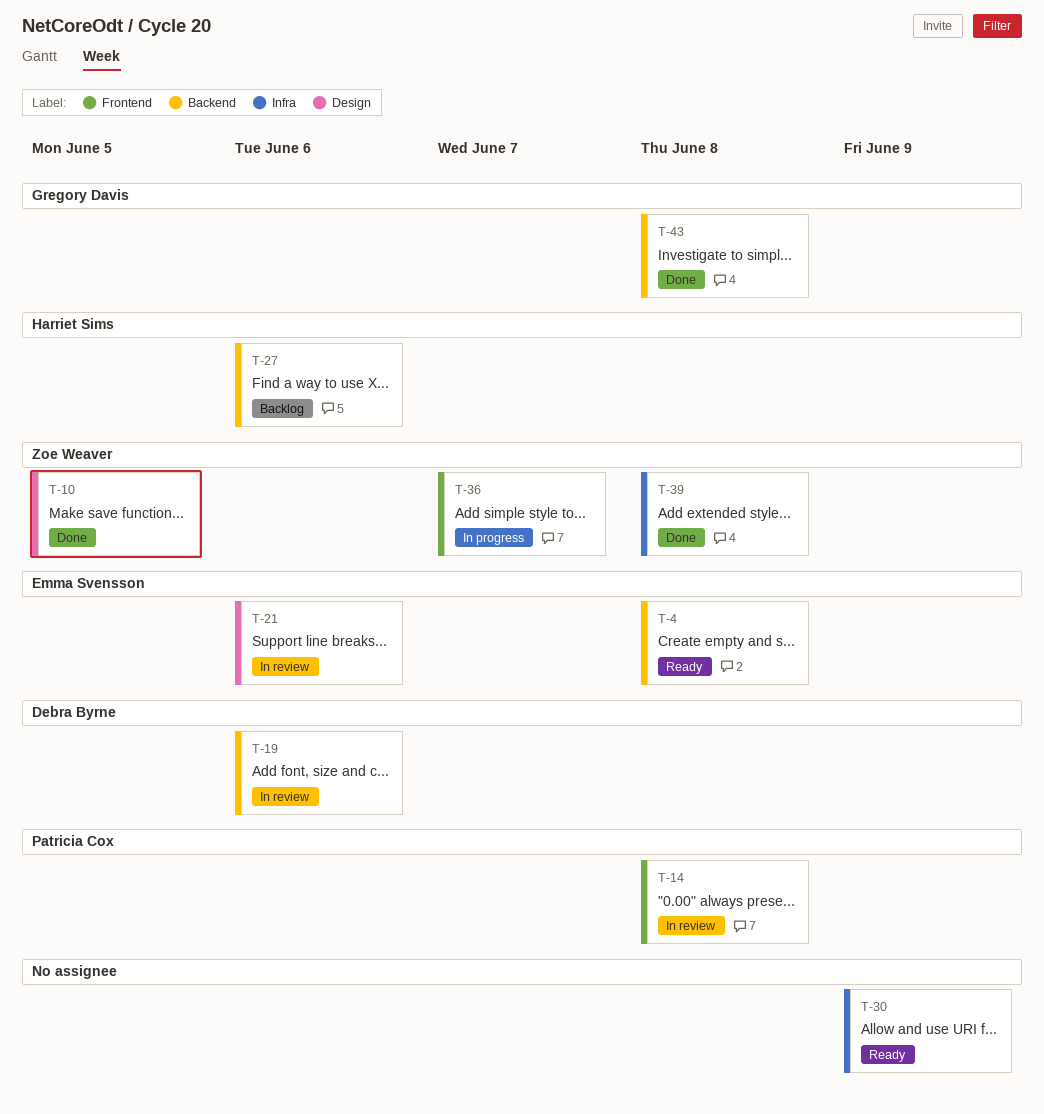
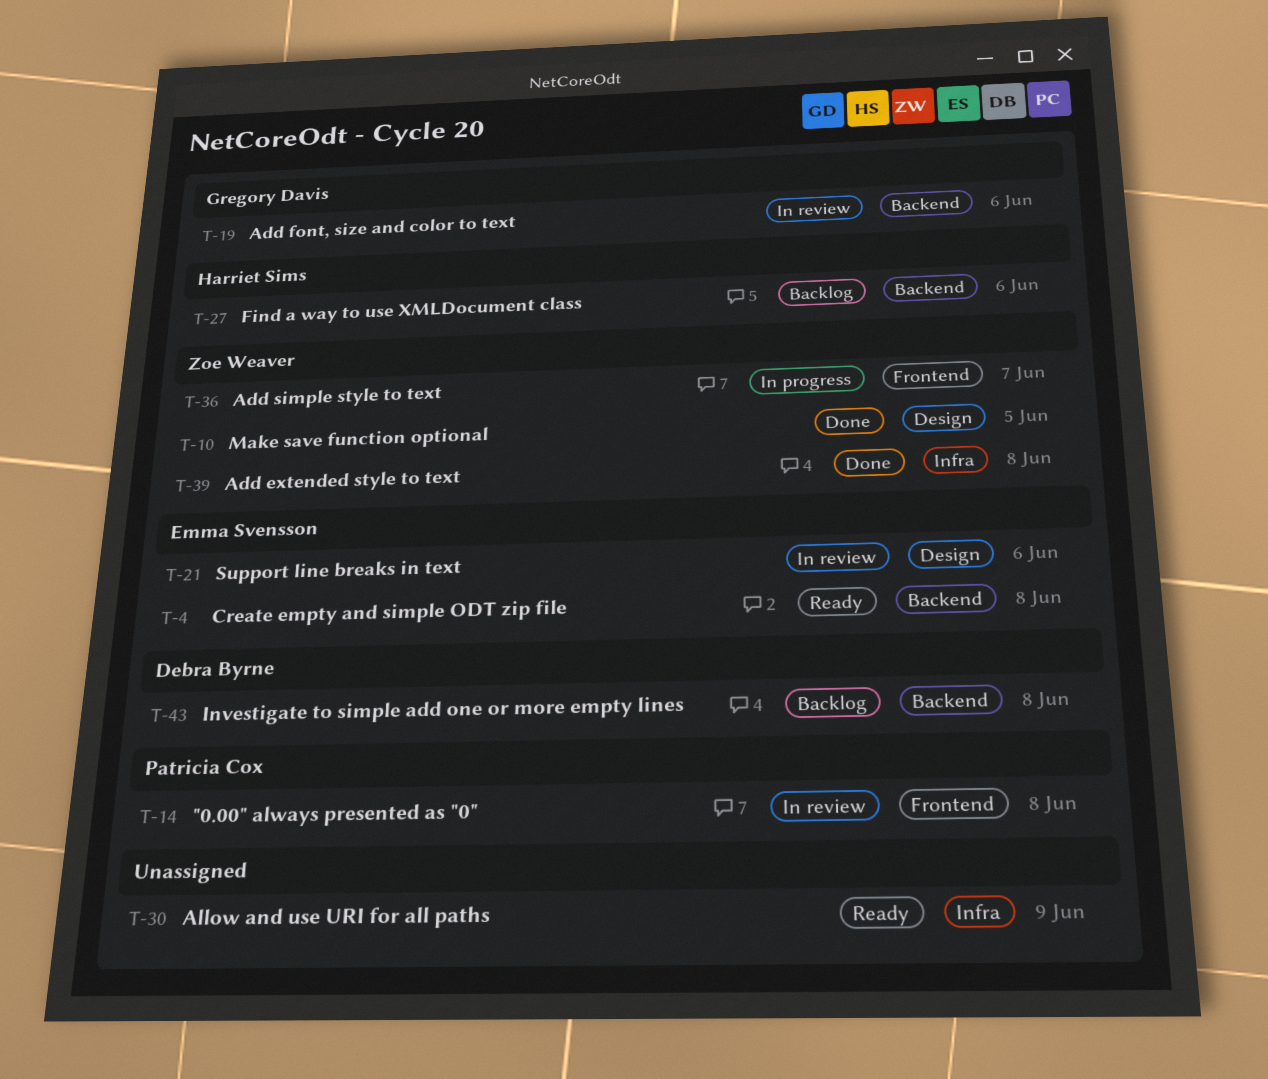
T-19, owner: Debra Byrne -> Gregory Davis
T-43, status: Done -> Backlog
T-43, owner: Gregory Davis -> Debra Byrne

